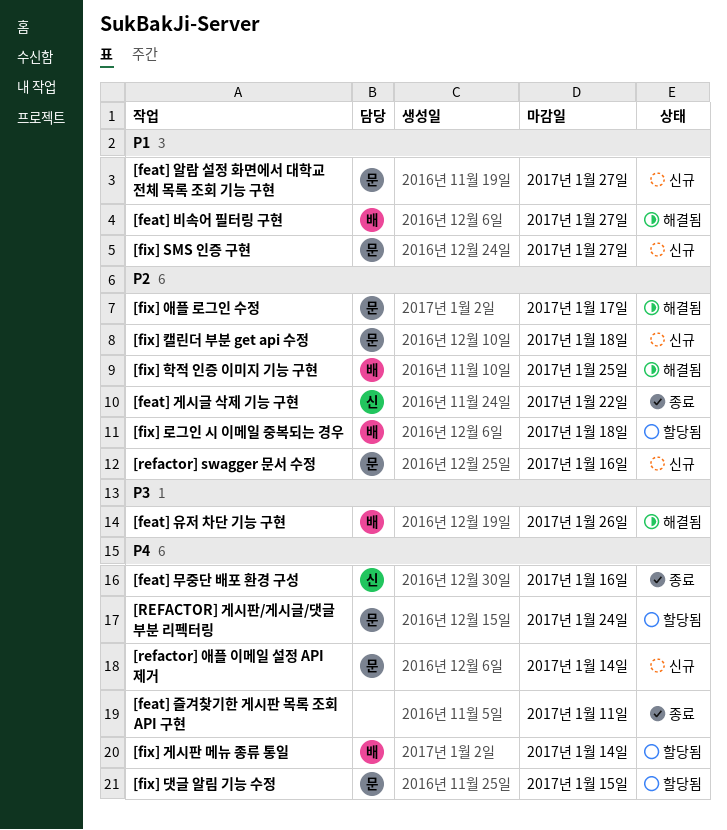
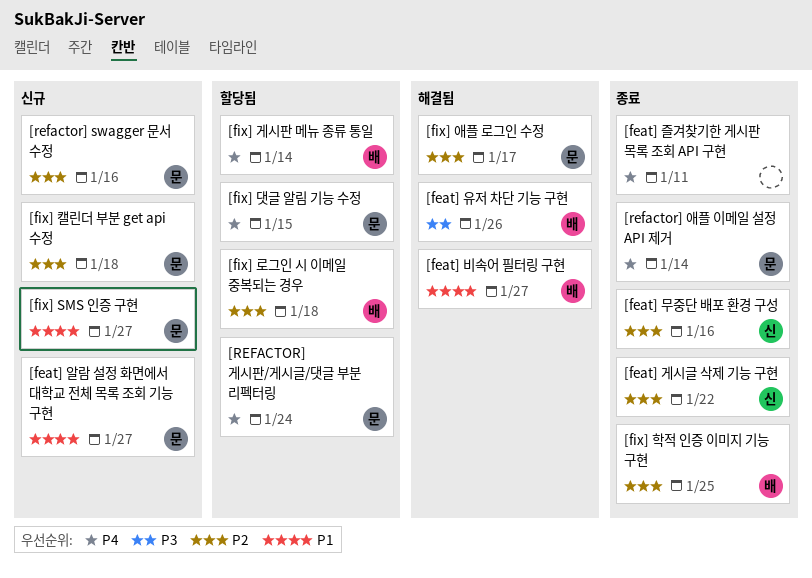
[feat] 무중단 배포 환경 구성, priority: P4 -> P2
[fix] 학적 인증 이미지 기능 구현, status: 해결됨 -> 종료
[refactor] 애플 이메일 설정 API 제거, status: 신규 -> 종료

